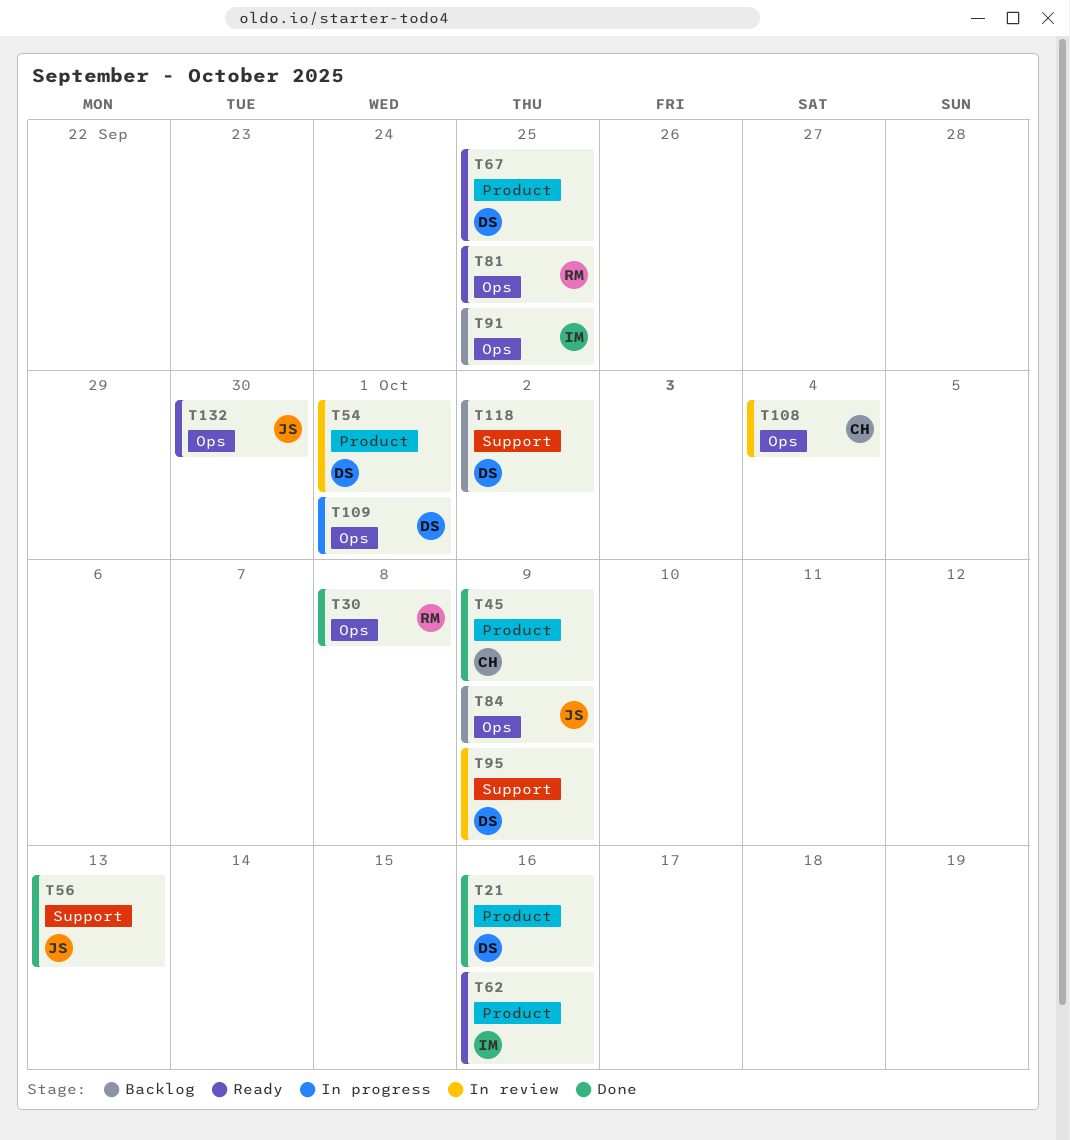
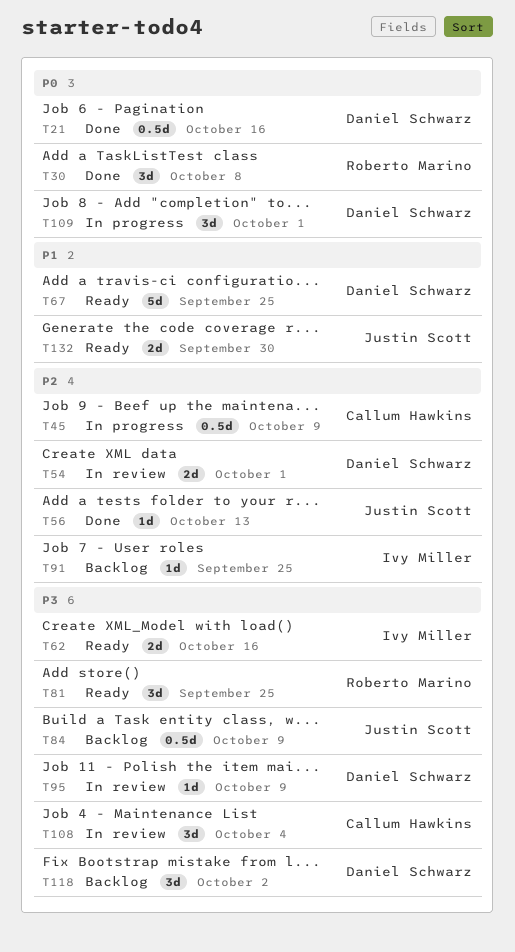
T45, status: Done -> In progress

